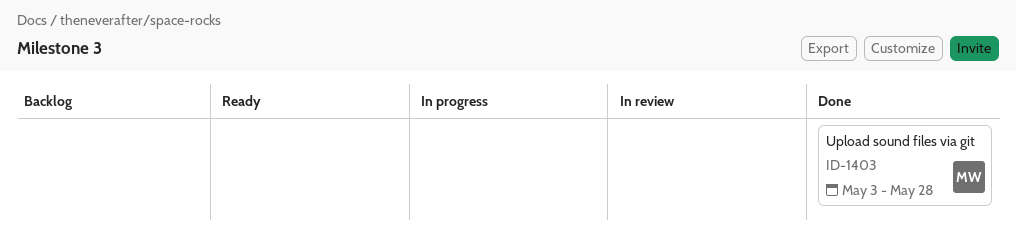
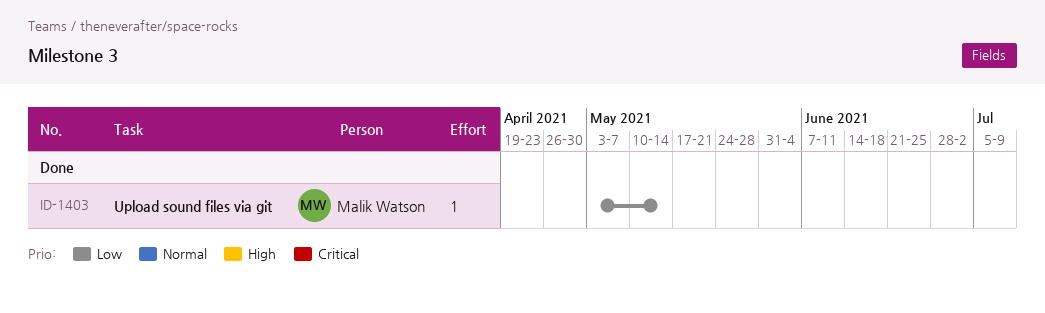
ID-1403, due: May 28 -> May 14

